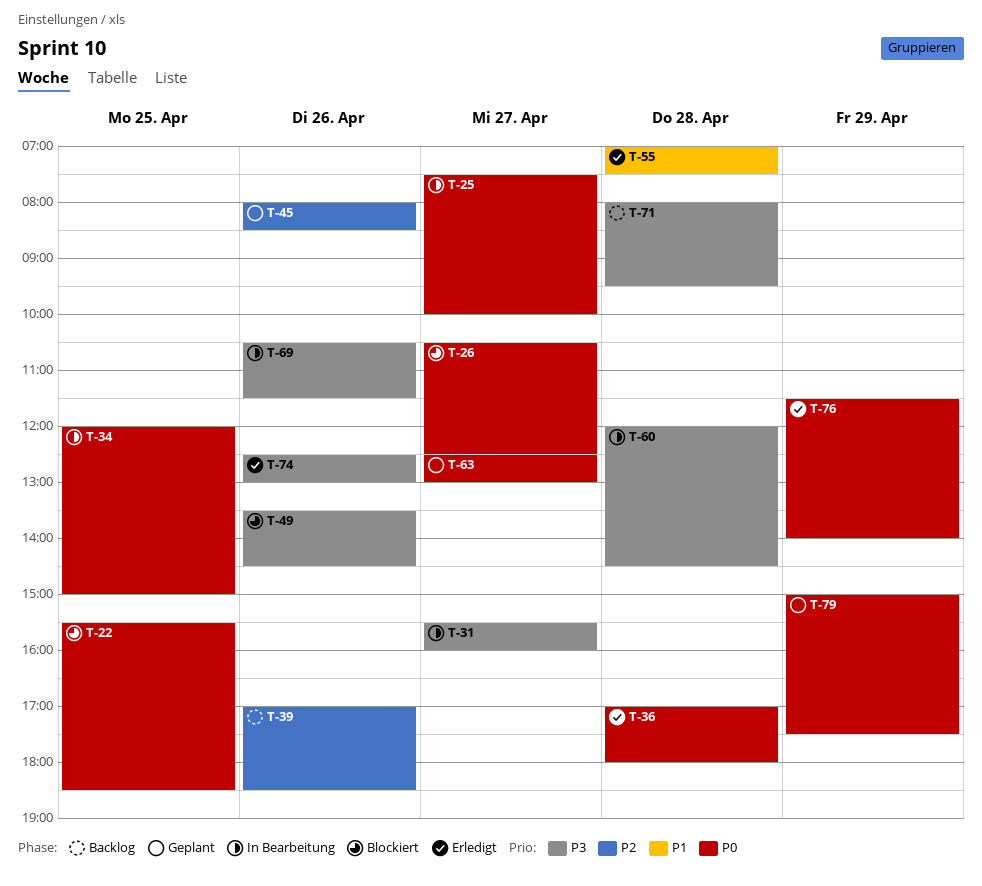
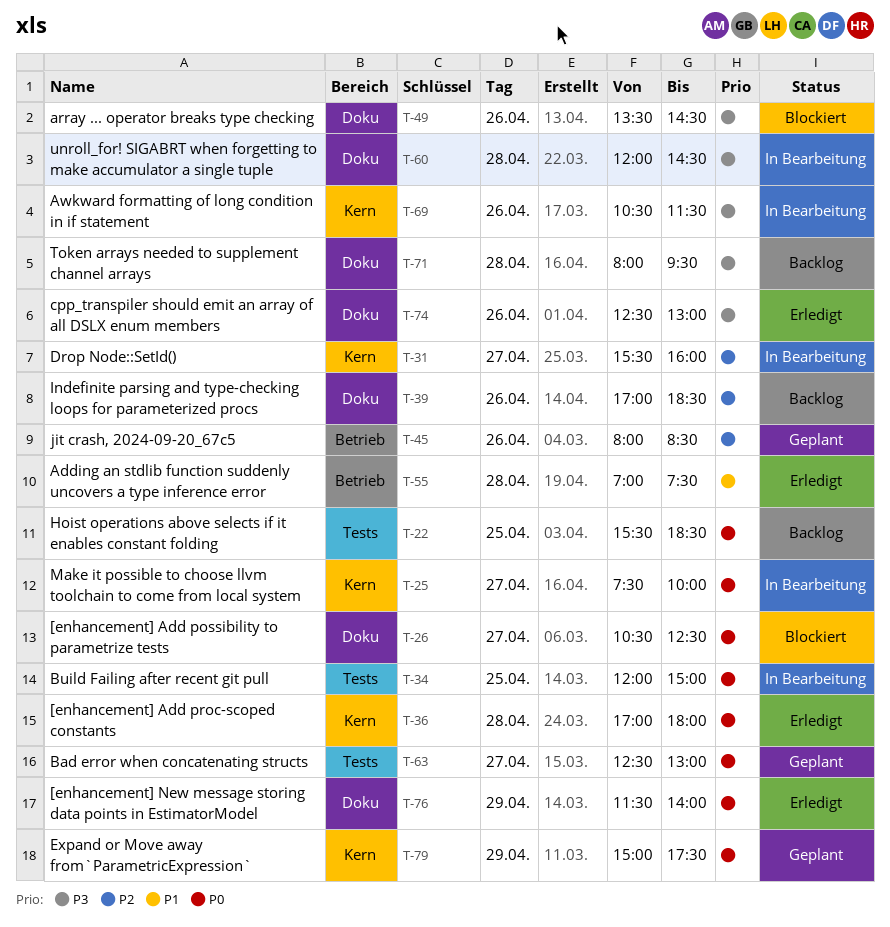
T-22, status: Blockiert -> Backlog
T-31, priority: P3 -> P2

